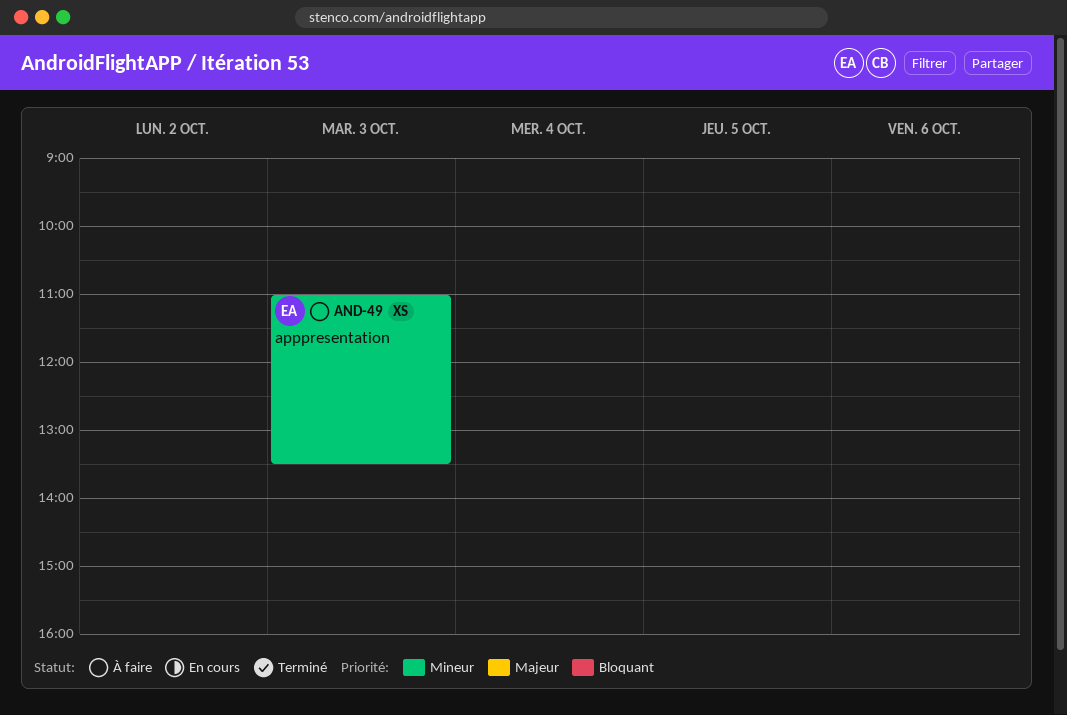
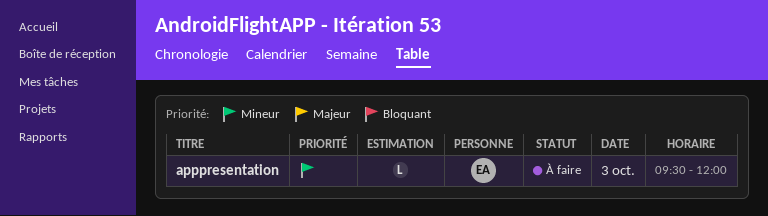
apppresentation, estimate: XS -> L
apppresentation, begins: 11:00 -> 09:30
apppresentation, ends: 13:30 -> 12:00

